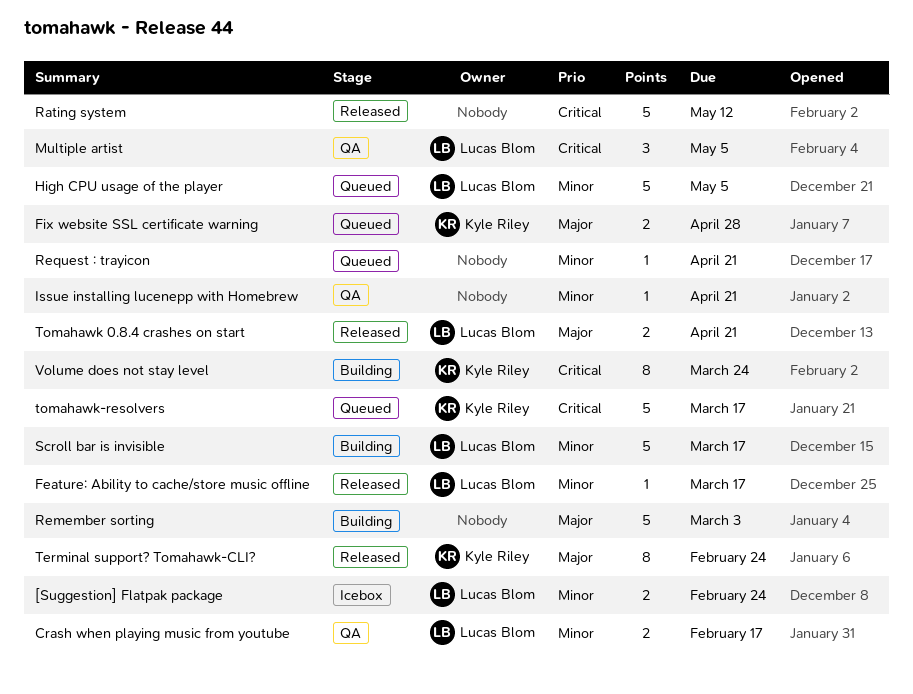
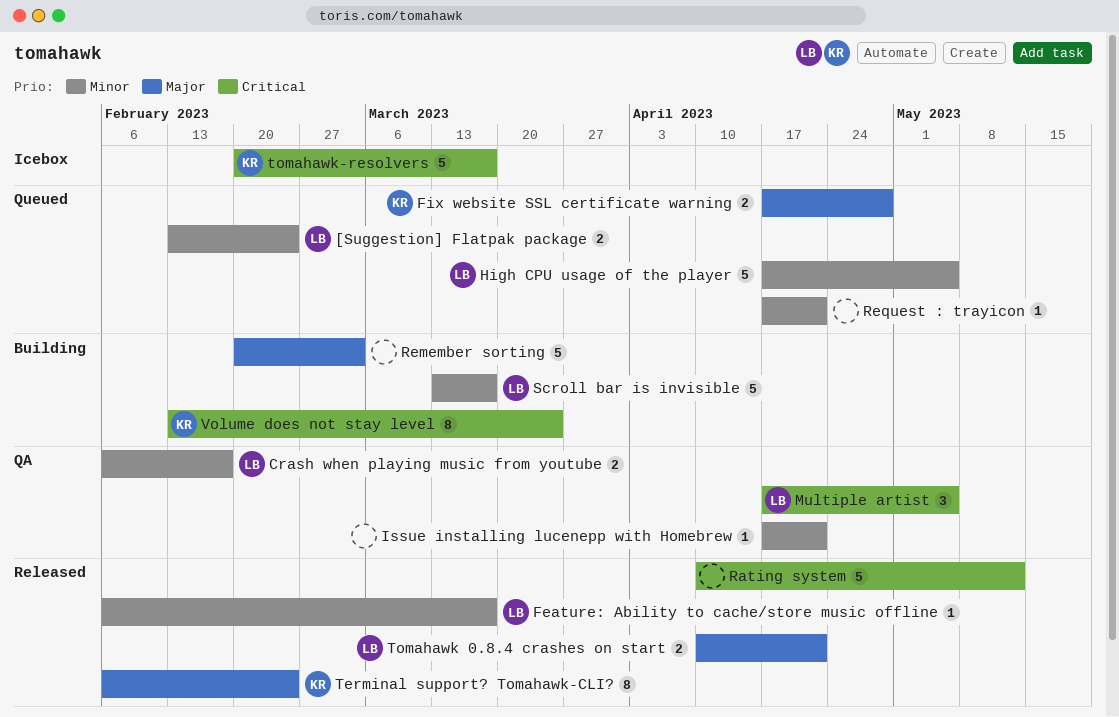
[Suggestion] Flatpak package, status: Icebox -> Queued
tomahawk-resolvers, status: Queued -> Icebox

